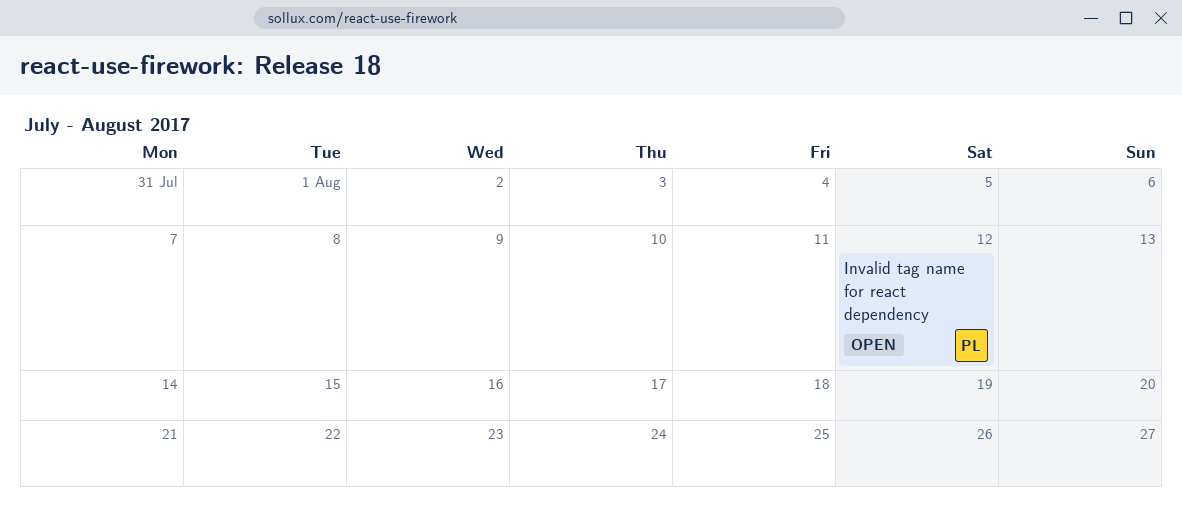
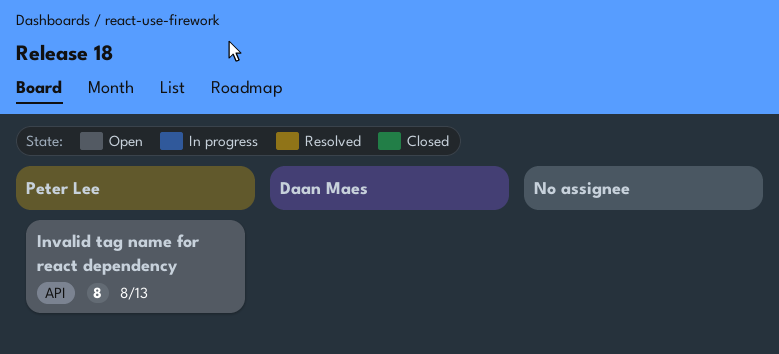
Invalid tag name for react dependency, due: Aug 12 -> Aug 13

